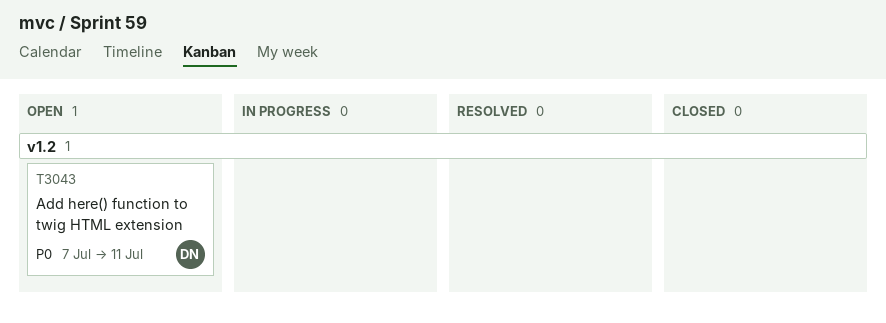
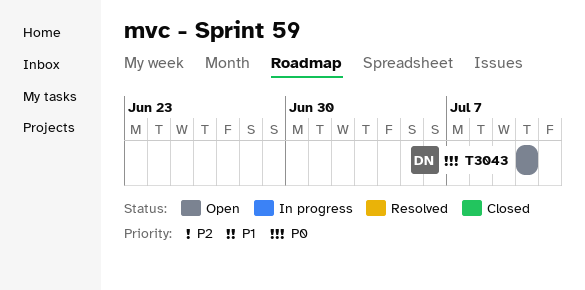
T3043, start: Jul 7 -> Jul 10
T3043, due: Jul 11 -> Jul 10

